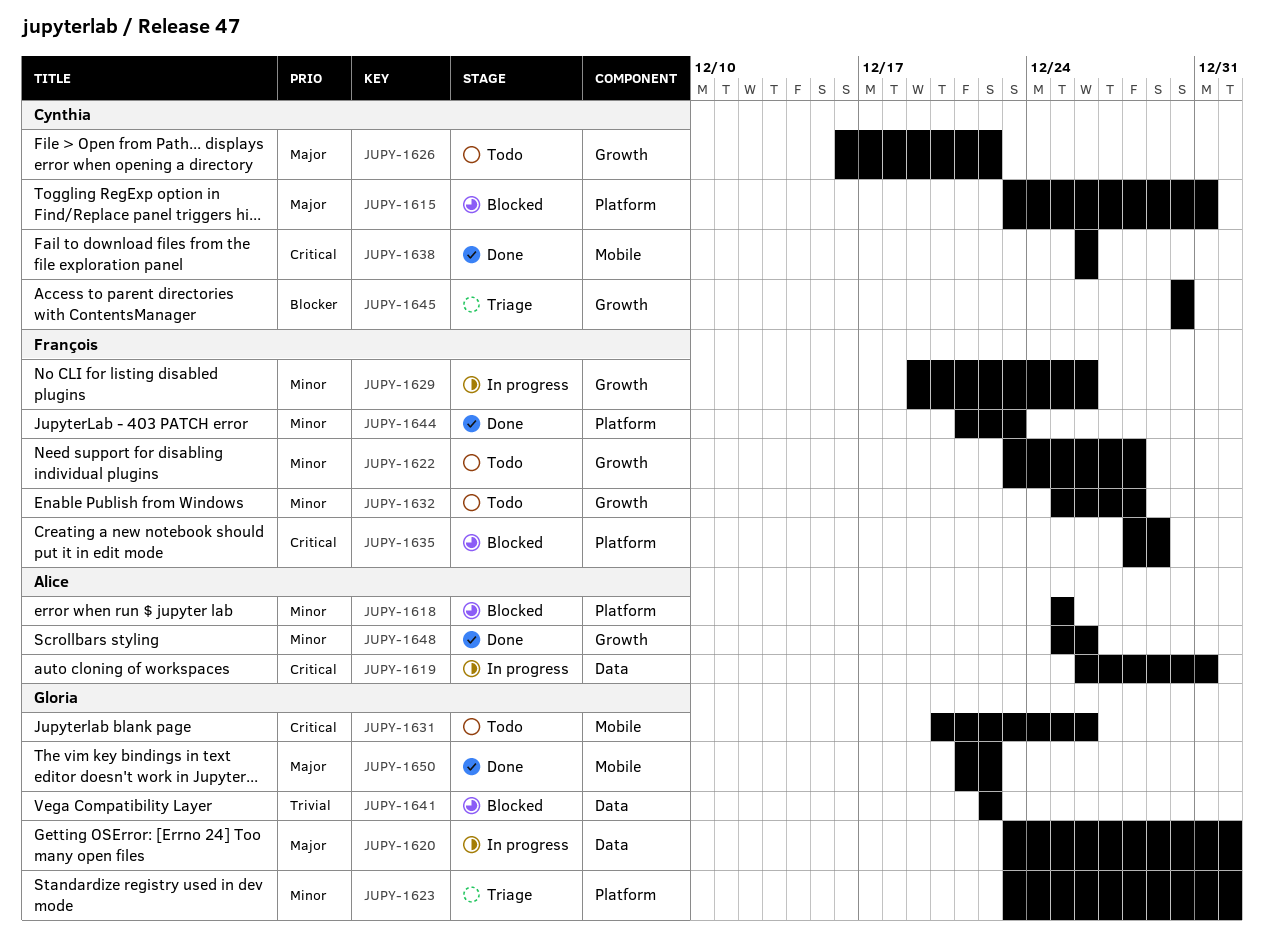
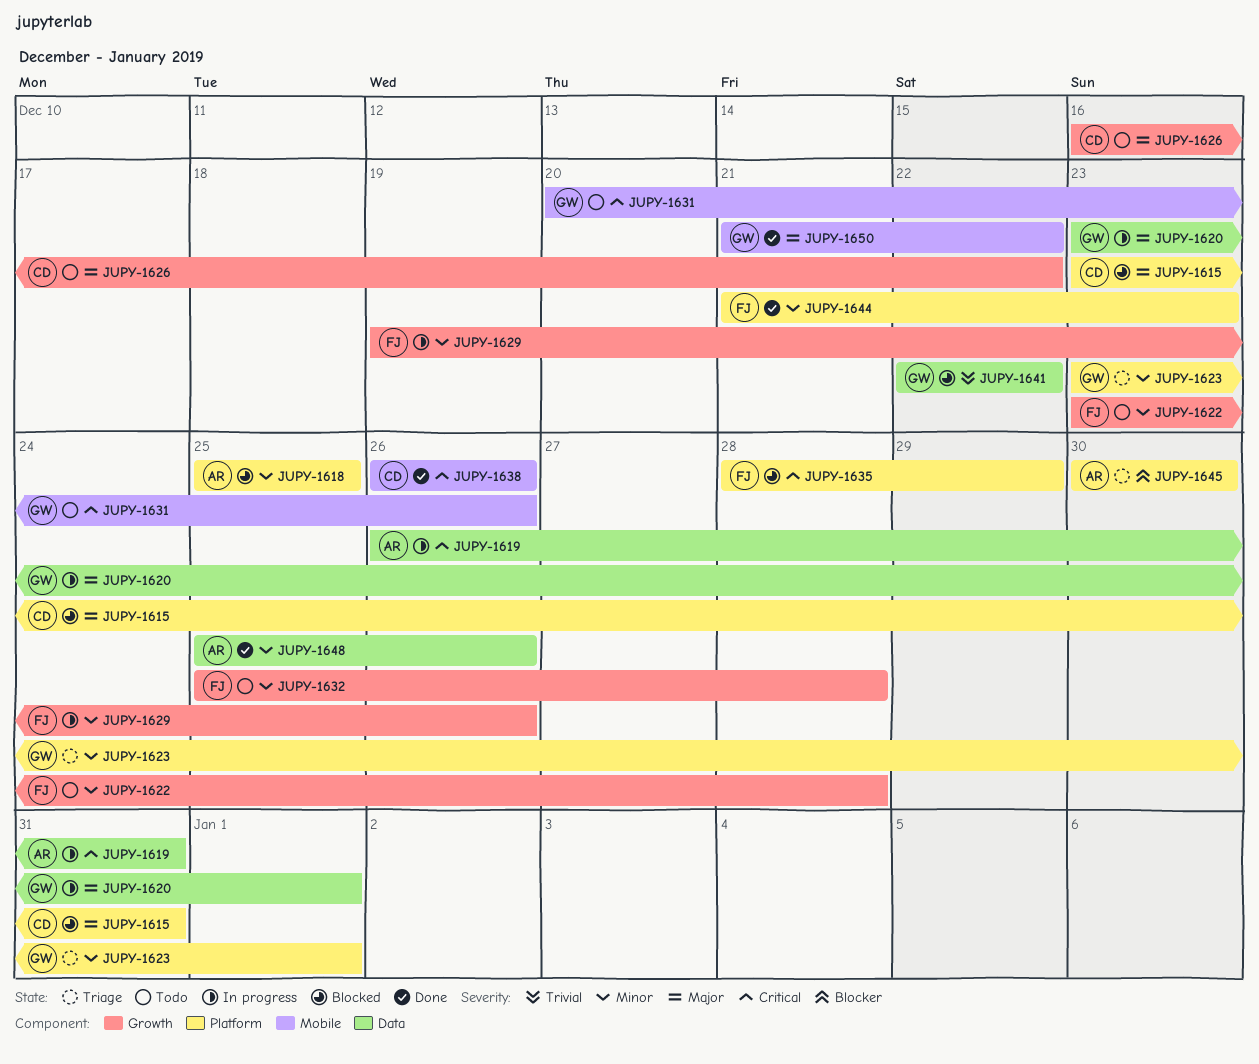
JUPY-1645, owner: Cynthia -> Alice
JUPY-1645, label: Growth -> Platform
JUPY-1648, label: Growth -> Data

